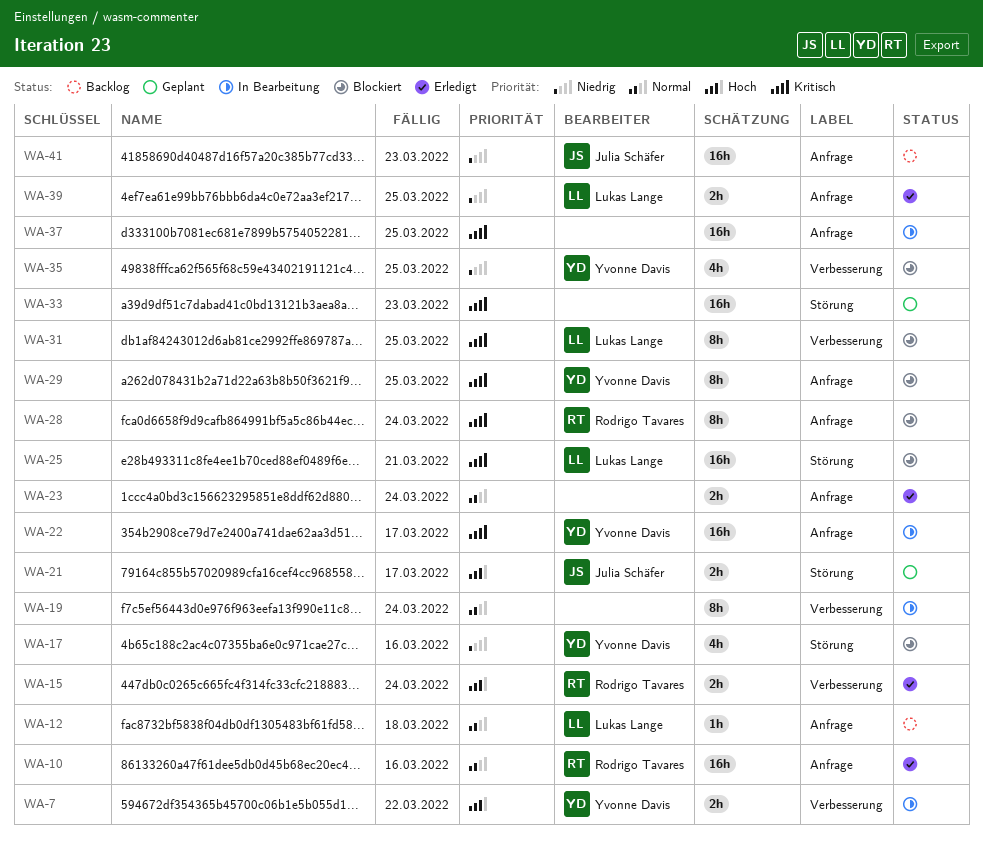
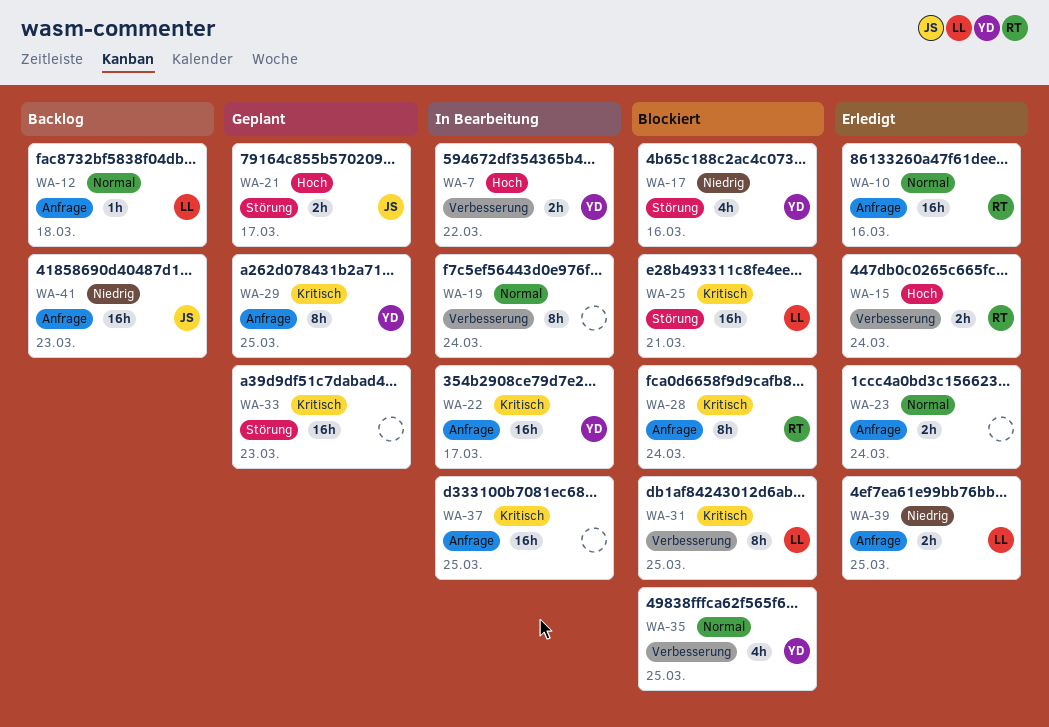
WA-29, status: Blockiert -> Geplant
WA-35, priority: Niedrig -> Normal

